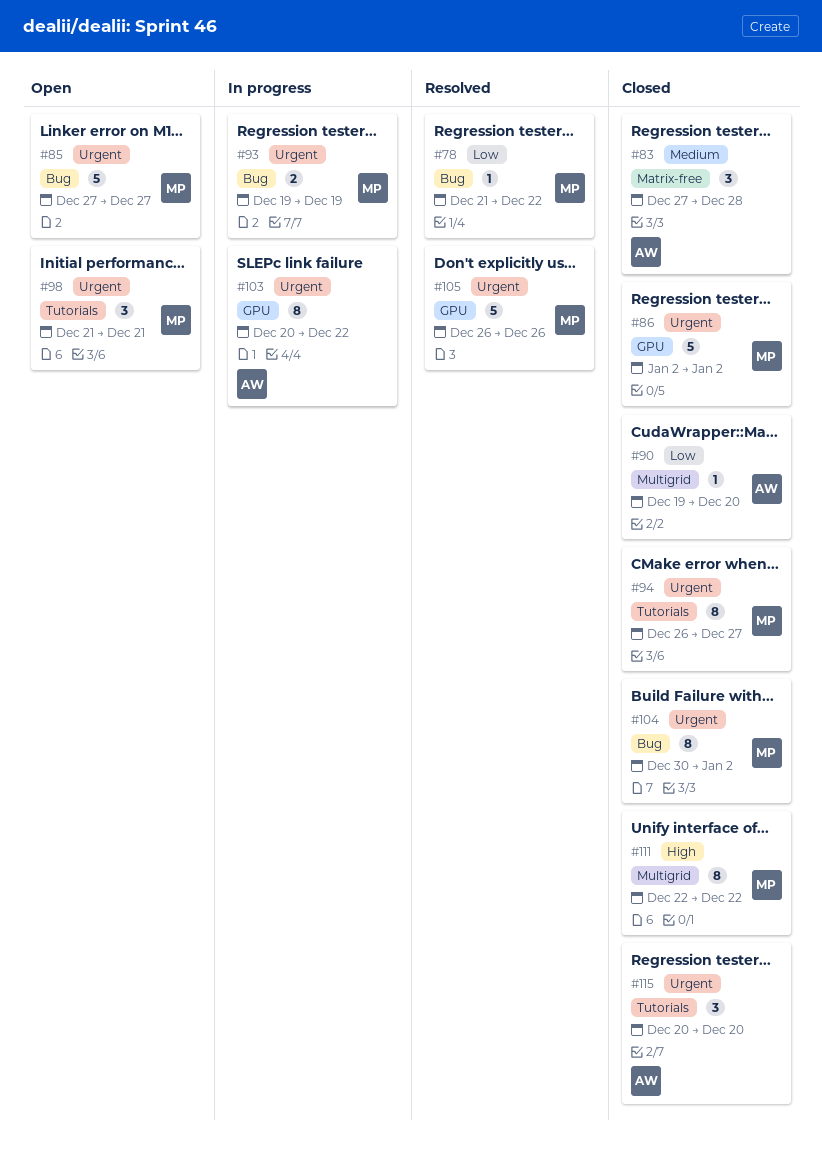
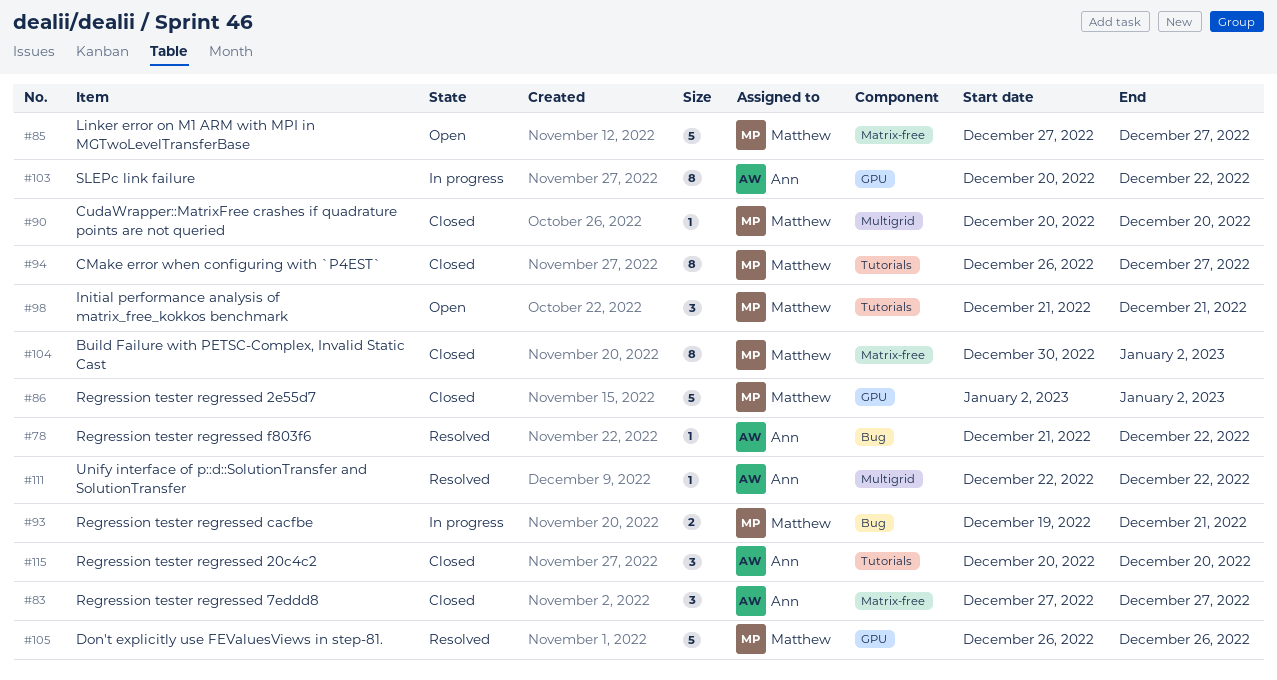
#78, owner: Matthew -> Ann
#83, due: Dec 28 -> Dec 27
#85, label: Bug -> Matrix-free
#90, owner: Ann -> Matthew
#90, start: Dec 19 -> Dec 20
#93, due: Dec 19 -> Dec 21
#104, label: Bug -> Matrix-free
#111, status: Closed -> Resolved
#111, owner: Matthew -> Ann
#111, estimate: 8 -> 1

